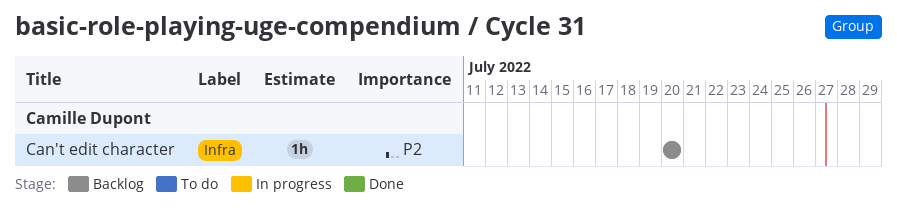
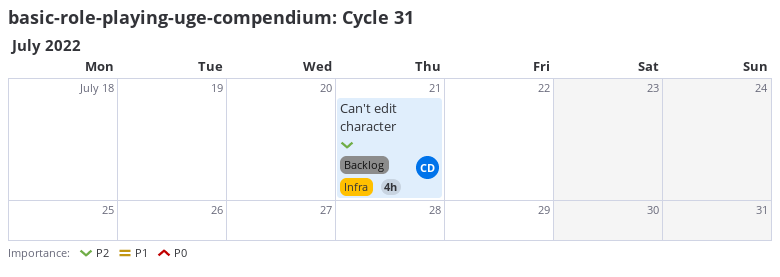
Can't edit character, estimate: 1h -> 4h
Can't edit character, due: Jul 20 -> Jul 21

